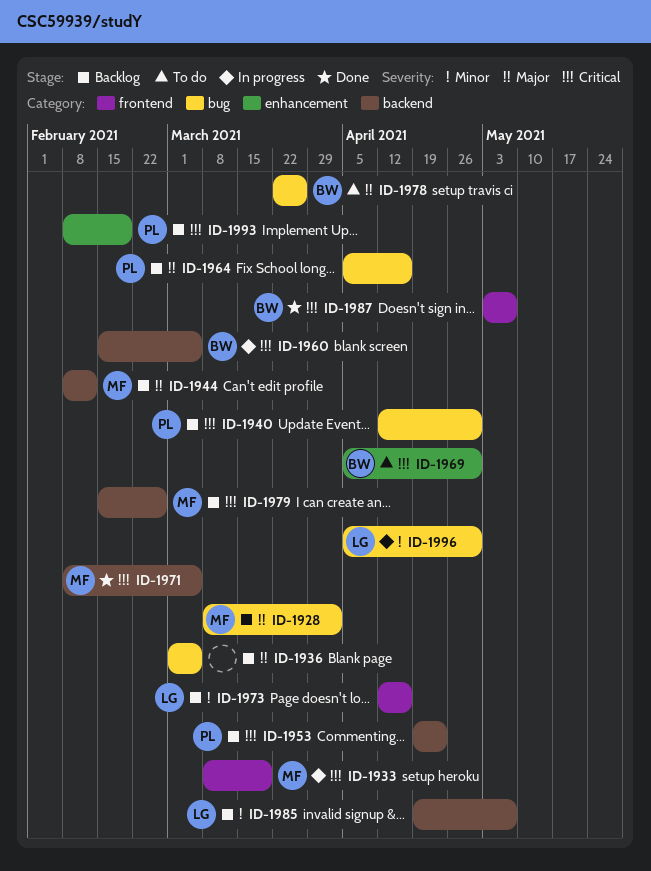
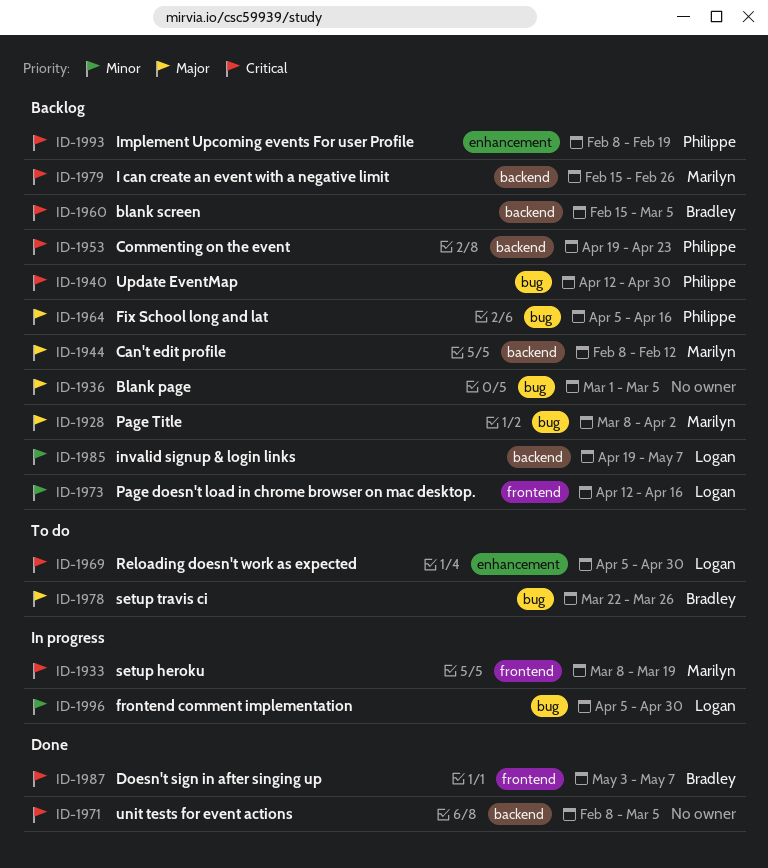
ID-1960, status: In progress -> Backlog
ID-1969, owner: Bradley -> Logan
ID-1971, owner: Marilyn -> none

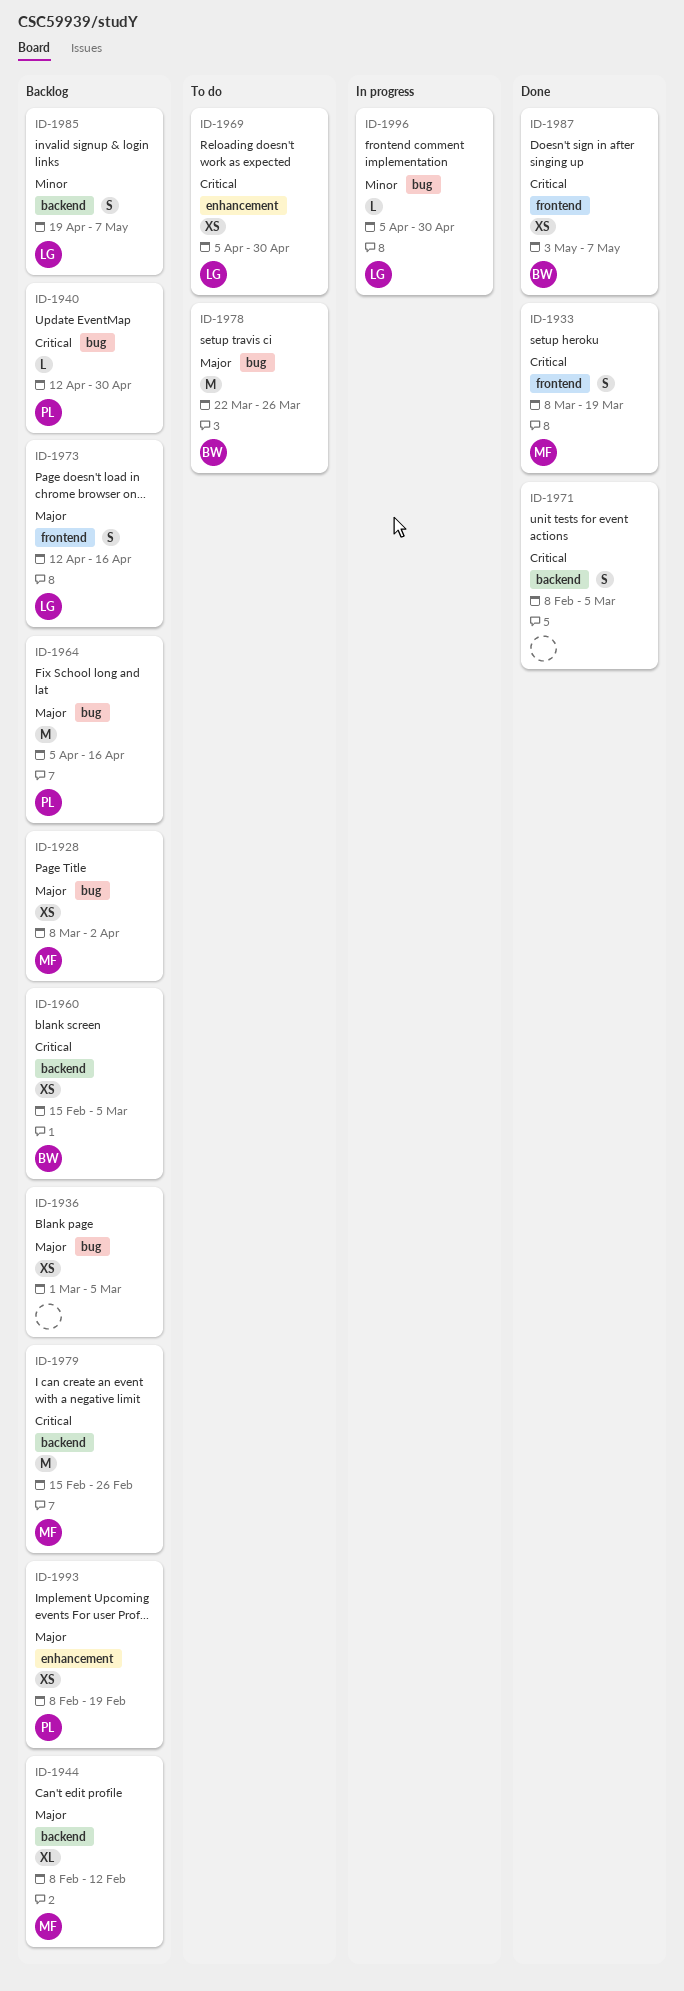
ID-1933, status: In progress -> Done
ID-1953: present -> none
ID-1973, priority: Minor -> Major
ID-1993, priority: Critical -> Major

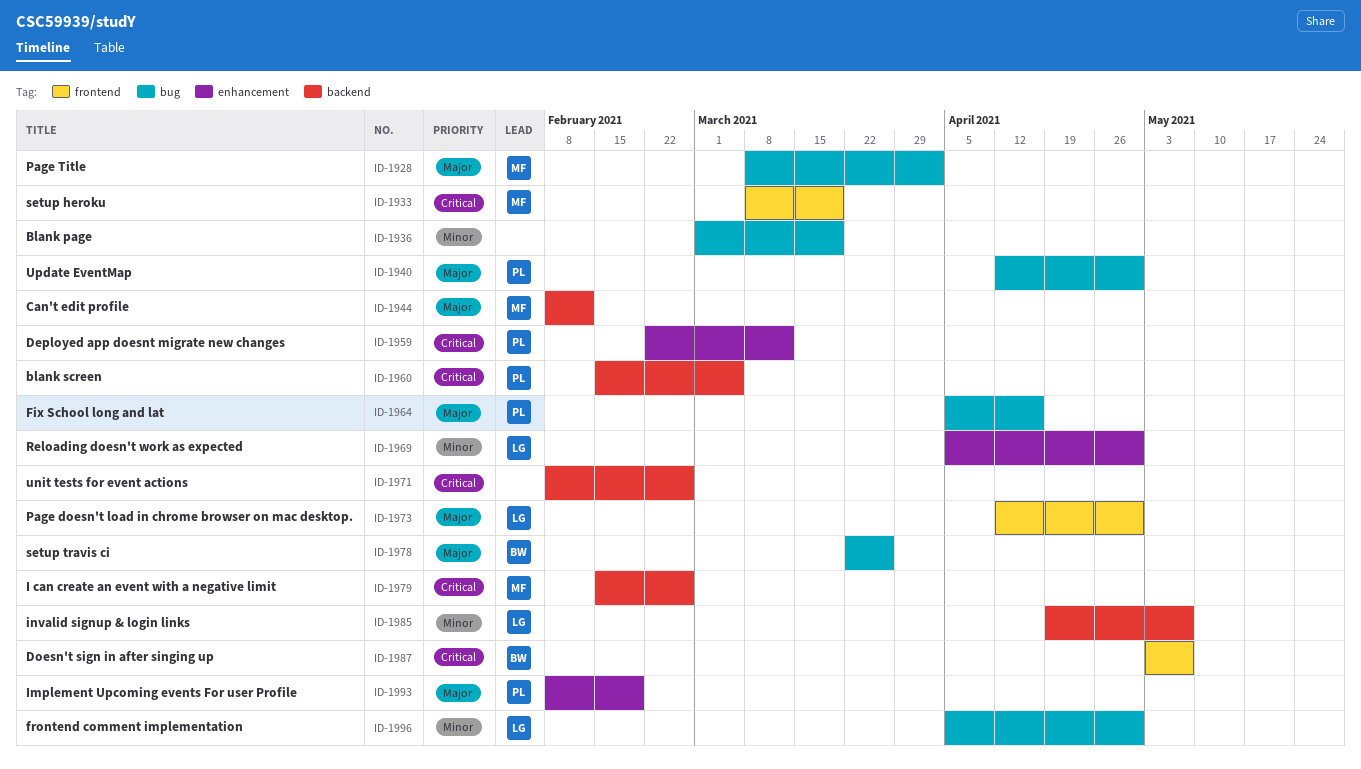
ID-1936, priority: Major -> Minor
ID-1936, due: Mar 5 -> Mar 19
ID-1940, priority: Critical -> Major
ID-1959: none -> present
ID-1960, owner: BW -> PL
ID-1969, priority: Critical -> Minor
ID-1971, due: Mar 5 -> Feb 26
ID-1973, due: Apr 16 -> Apr 30

